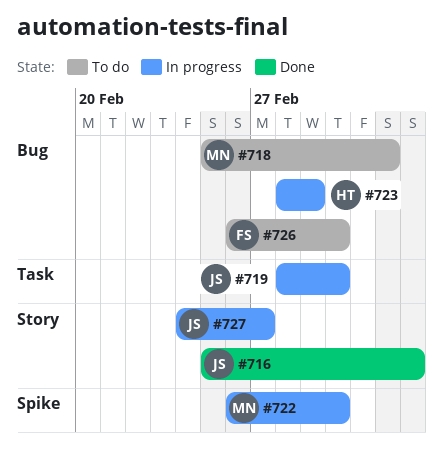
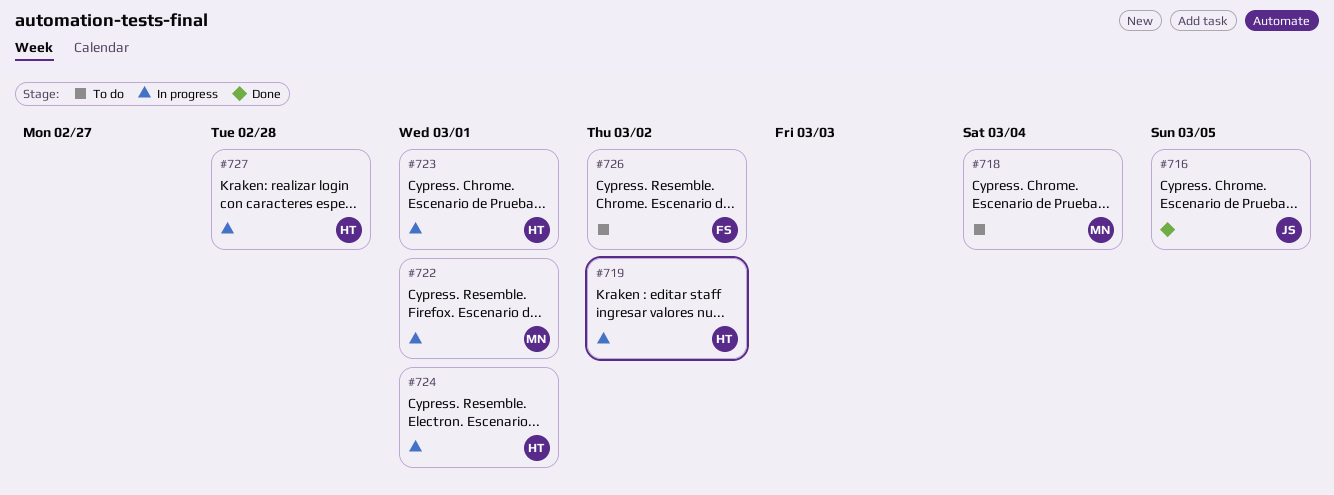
#719, owner: JS -> HT
#722, due: Mar 2 -> Mar 1
#724: none -> present
#727, owner: JS -> HT
#727, due: Feb 27 -> Feb 28

